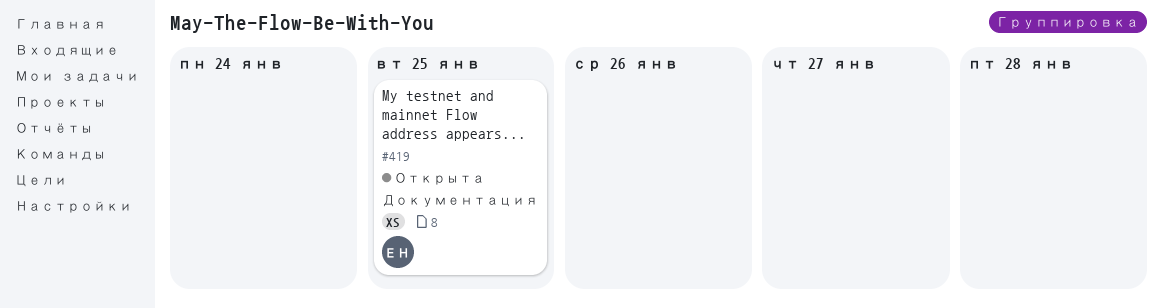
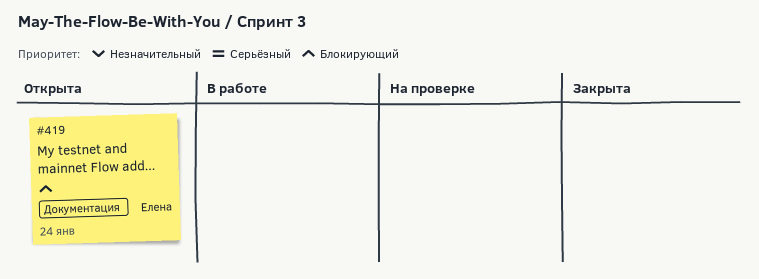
#419, due: Jan 25 -> Jan 24

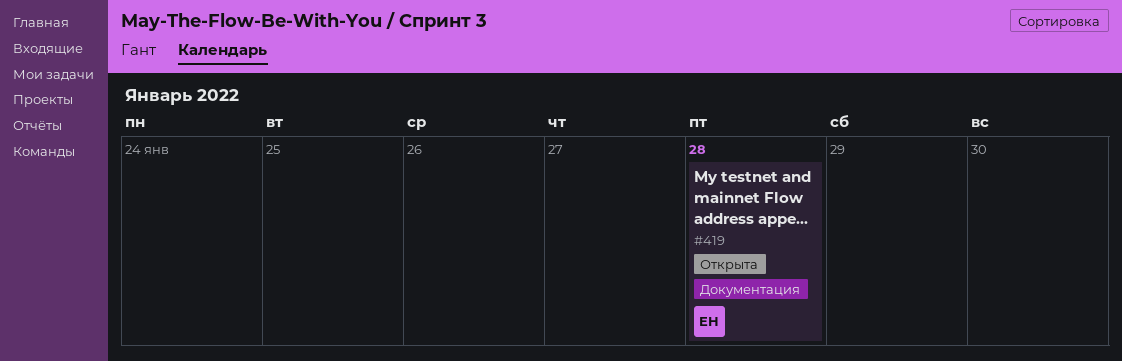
#419, due: Jan 24 -> Jan 28

